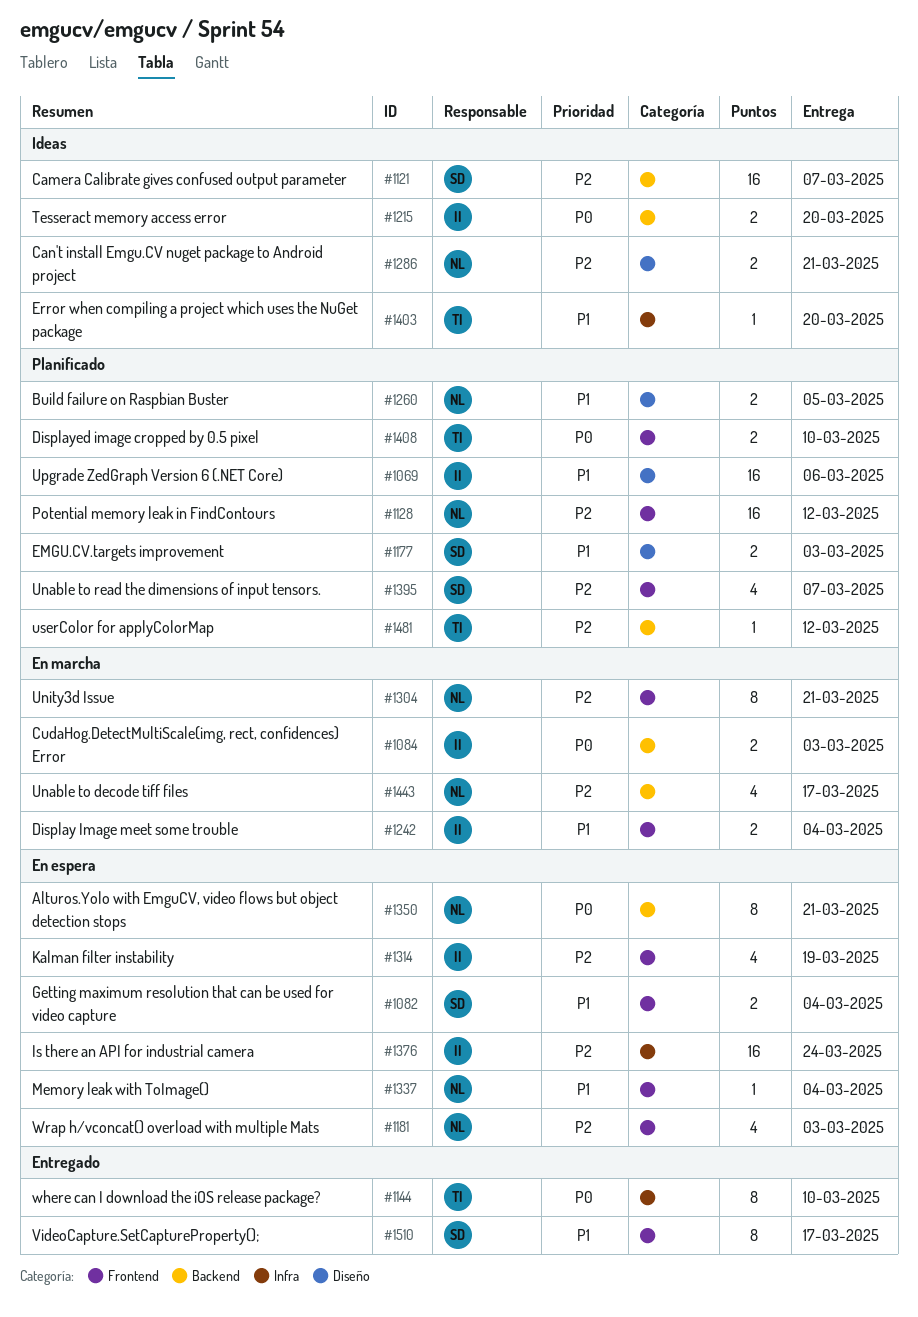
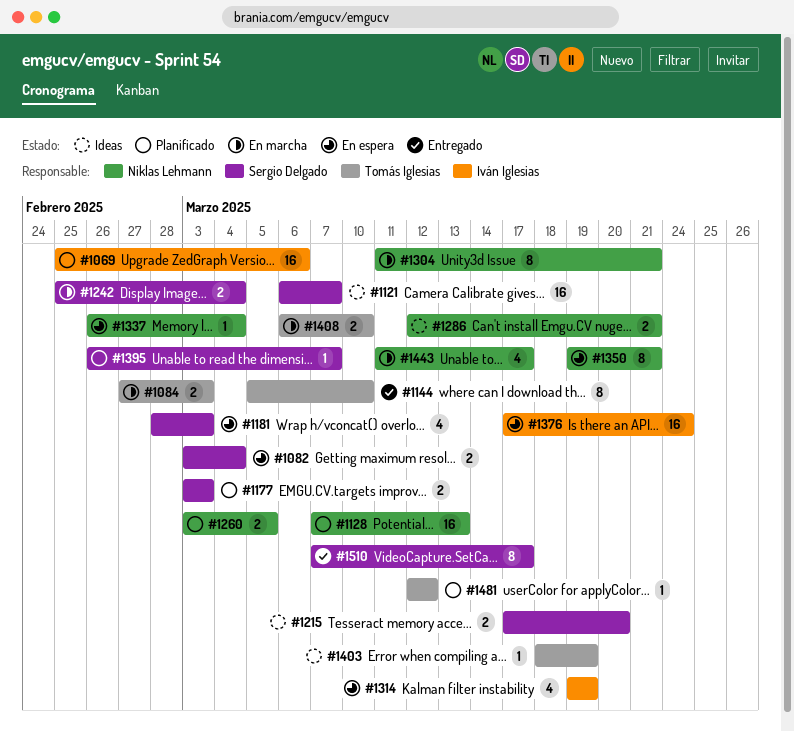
#1084, owner: Iván Iglesias -> Tomás Iglesias
#1128, due: Mar 12 -> Mar 13
#1181, owner: Niklas Lehmann -> Sergio Delgado
#1215, owner: Iván Iglesias -> Sergio Delgado
#1242, owner: Iván Iglesias -> Sergio Delgado
#1395, estimate: 4 -> 1
#1403, due: Mar 20 -> Mar 19
#1408, status: Planificado -> En marcha

